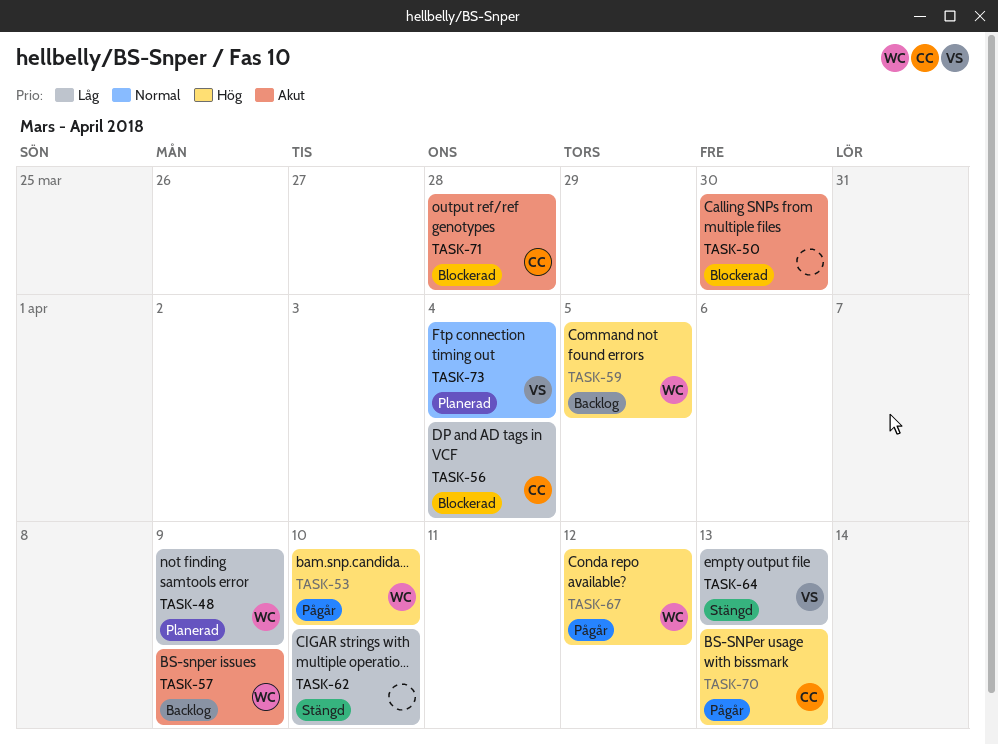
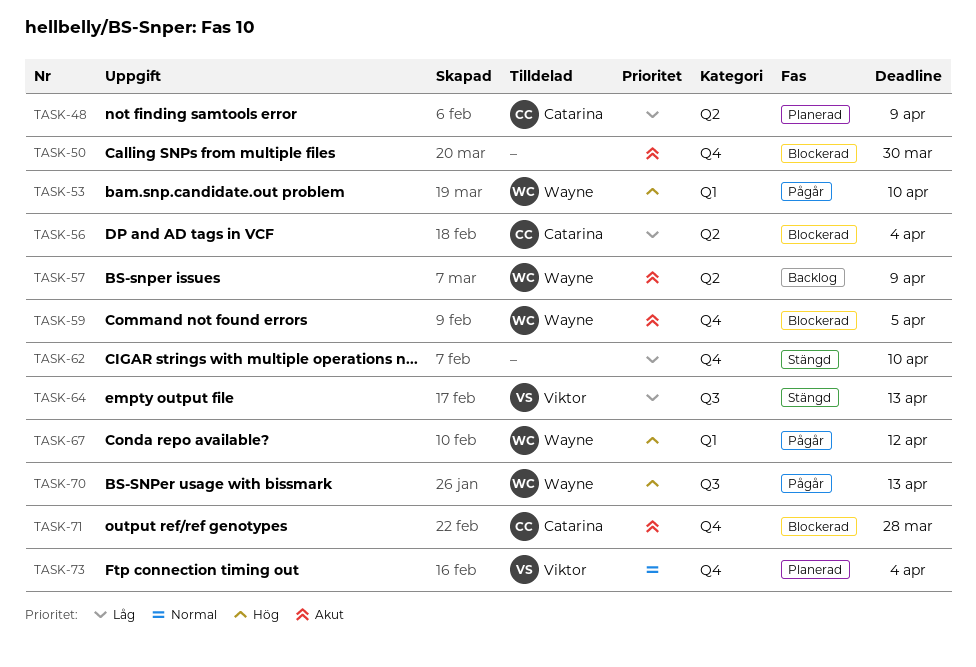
TASK-48, owner: Wayne -> Catarina
TASK-59, status: Backlog -> Blockerad
TASK-59, priority: Hög -> Akut
TASK-70, owner: Catarina -> Wayne

